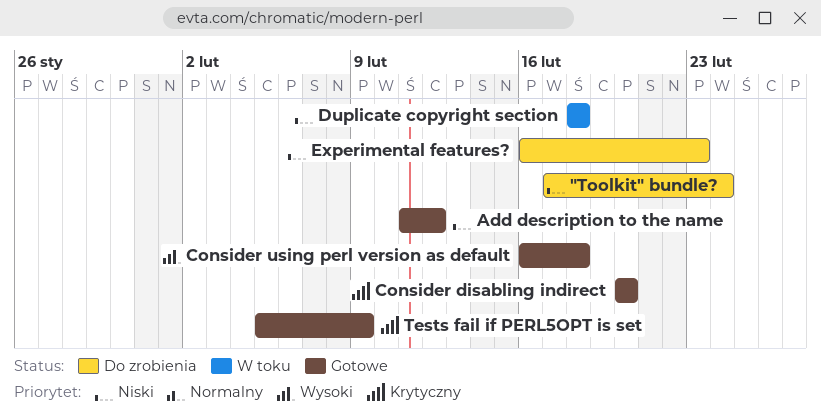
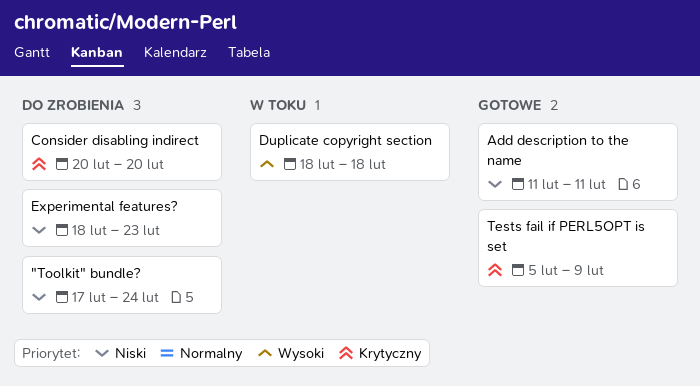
Add description to the name, due: Feb 12 -> Feb 11
Consider disabling indirect, status: Gotowe -> Do zrobienia
Consider using perl version as default: present -> none
Duplicate copyright section, priority: Niski -> Wysoki
Experimental features?, start: Feb 16 -> Feb 18

